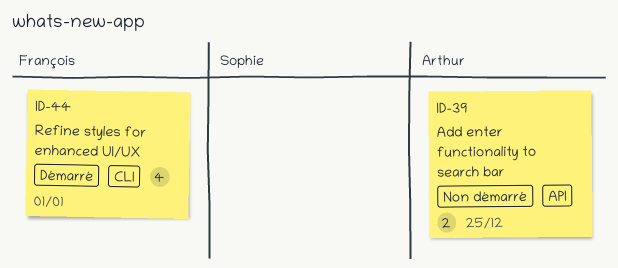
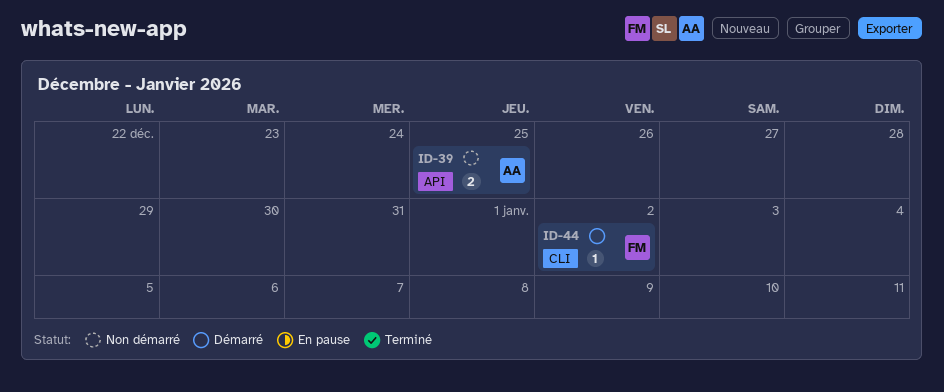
ID-44, estimate: 4 -> 1
ID-44, due: Jan 1 -> Jan 2

